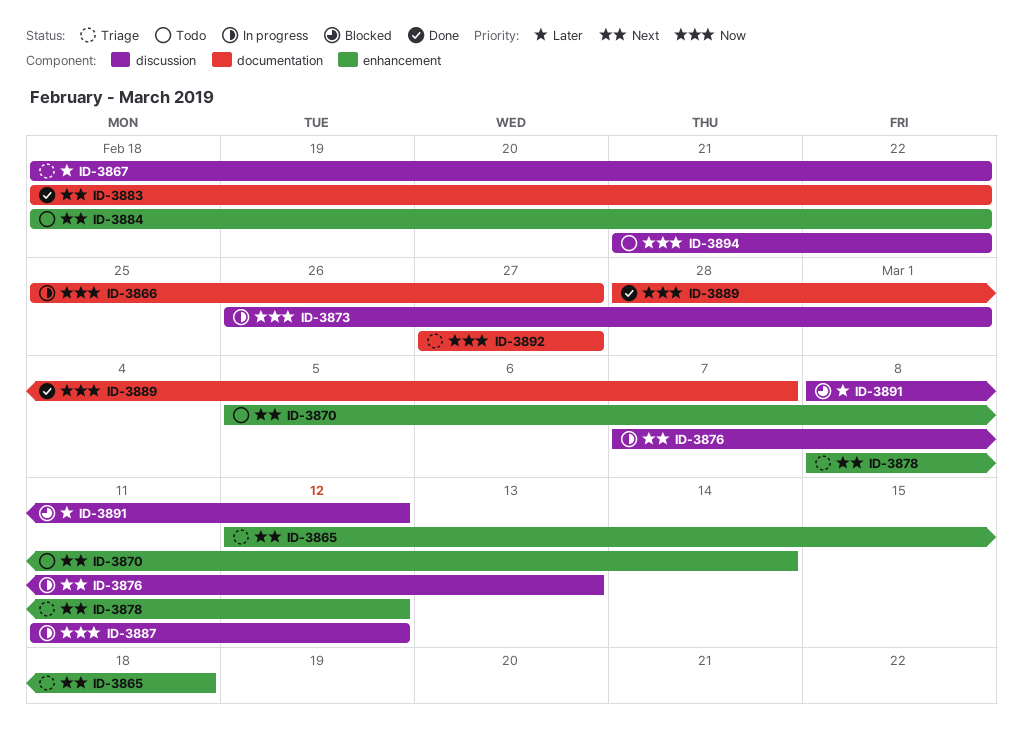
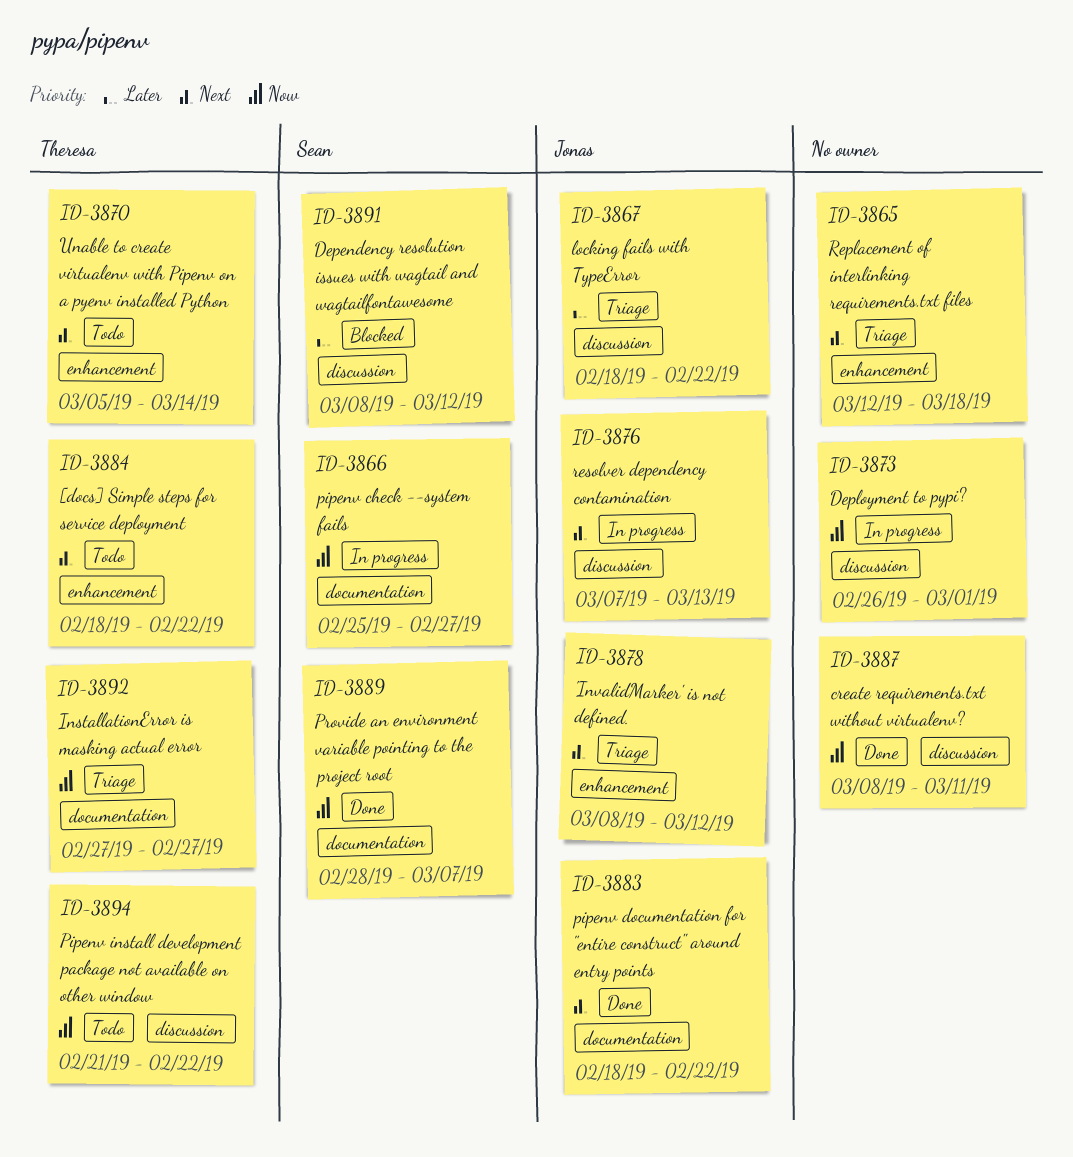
ID-3887, status: In progress -> Done
ID-3887, start: Mar 11 -> Mar 8
ID-3887, due: Mar 12 -> Mar 11

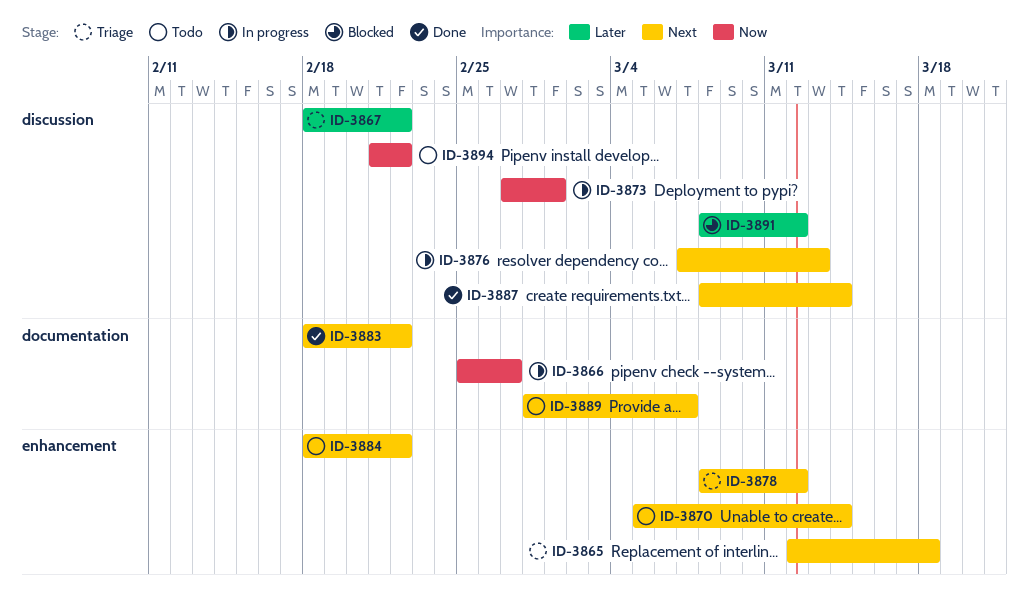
ID-3873, start: Feb 26 -> Feb 27
ID-3887, priority: Now -> Next
ID-3887, due: Mar 11 -> Mar 14
ID-3889, status: Done -> Todo
ID-3889, priority: Now -> Next
ID-3892: present -> none

